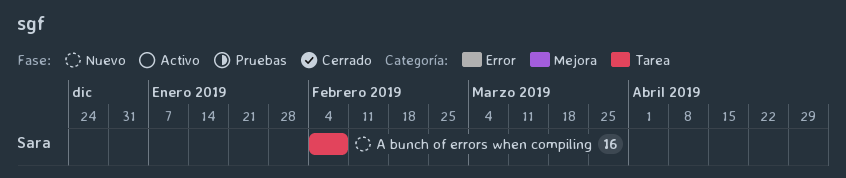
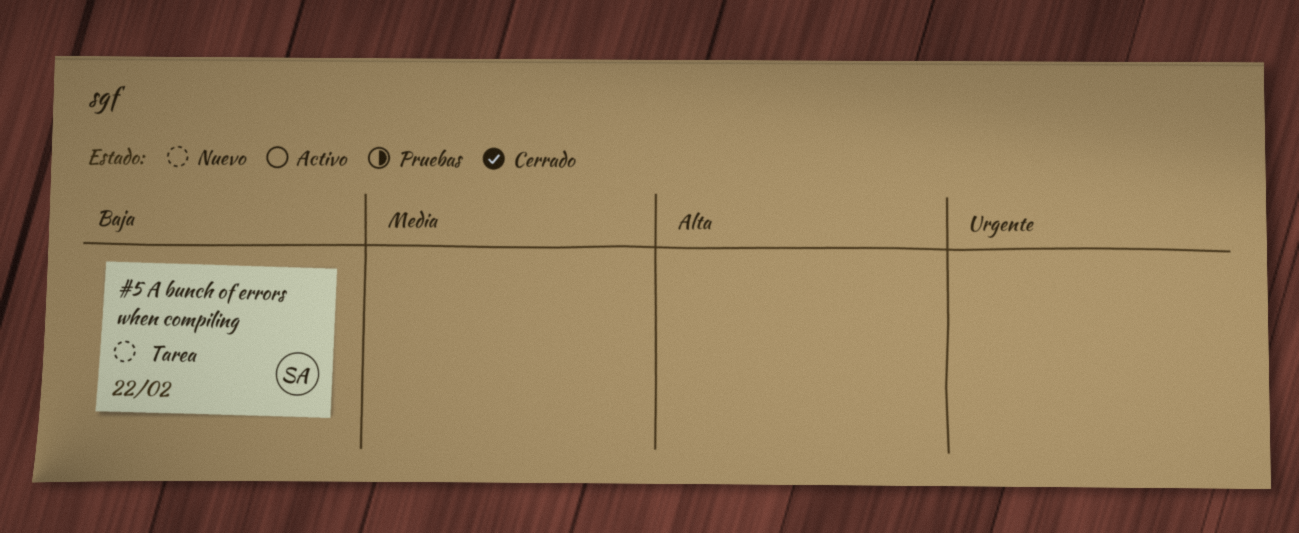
A bunch of errors when compiling, due: Feb 8 -> Feb 22

